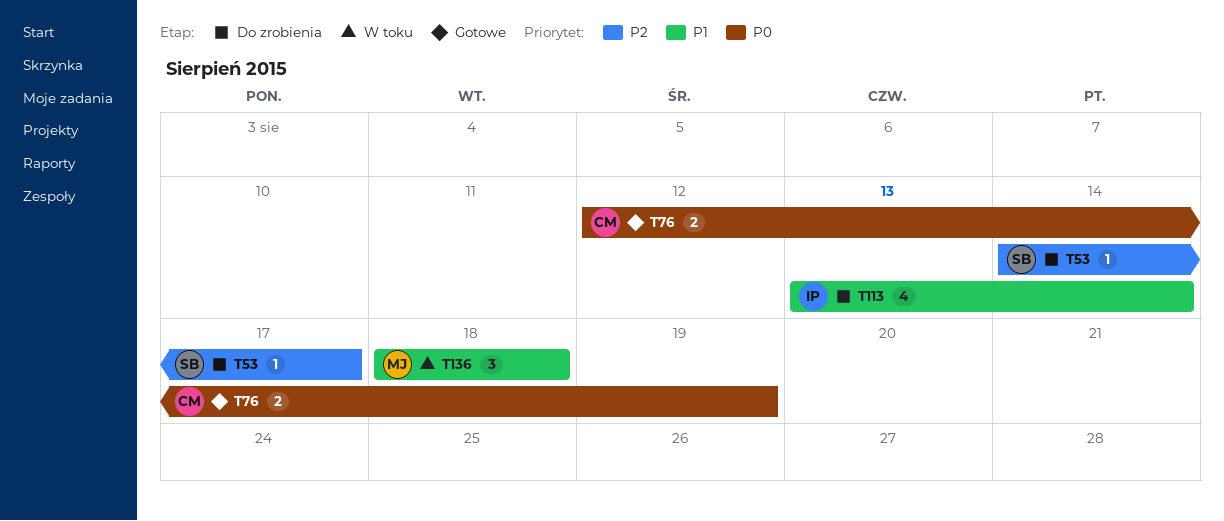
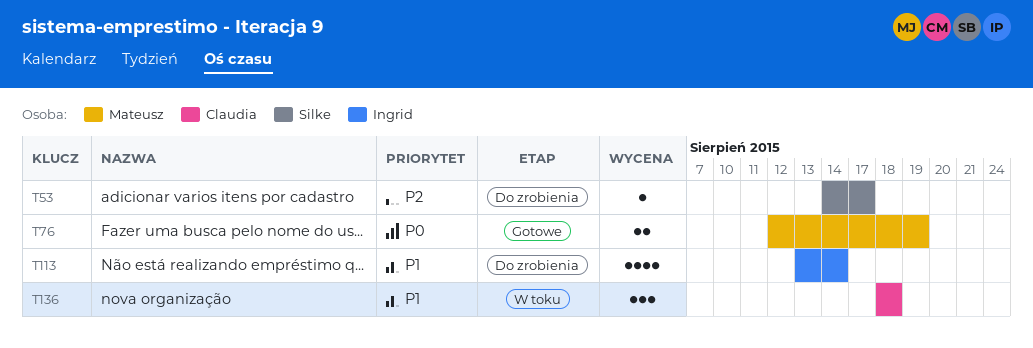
T76, owner: Claudia -> Mateusz
T136, owner: Mateusz -> Claudia

